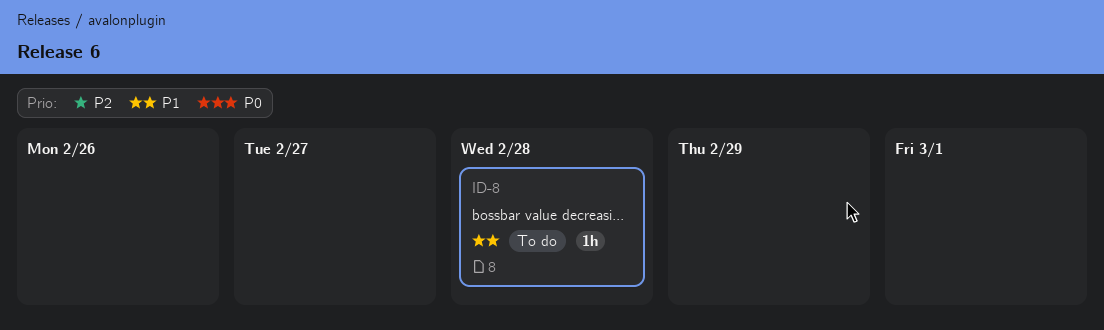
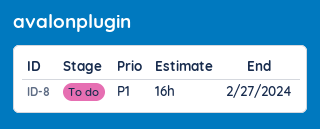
ID-8, estimate: 1h -> 16h
ID-8, due: Feb 28 -> Feb 27

